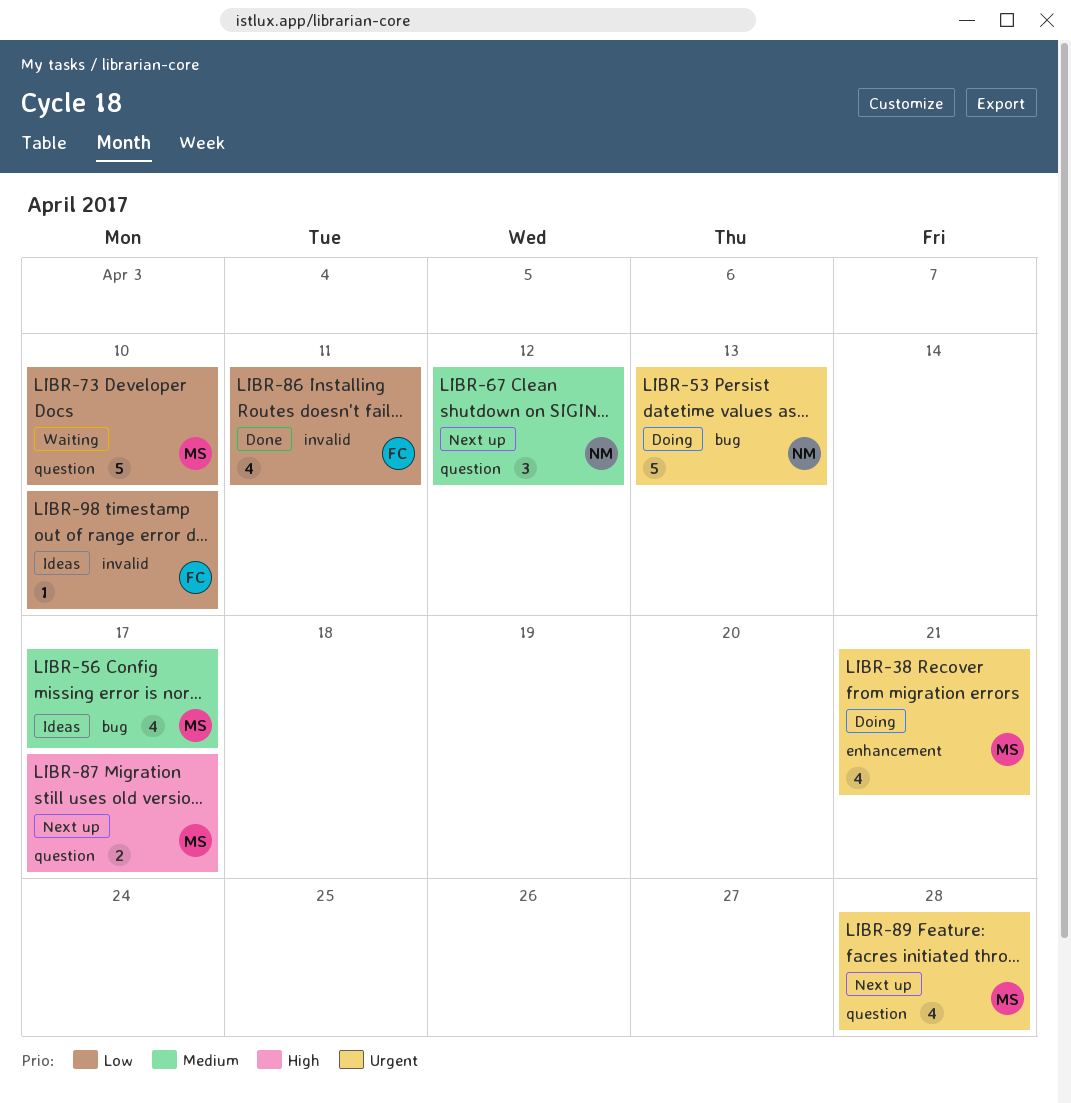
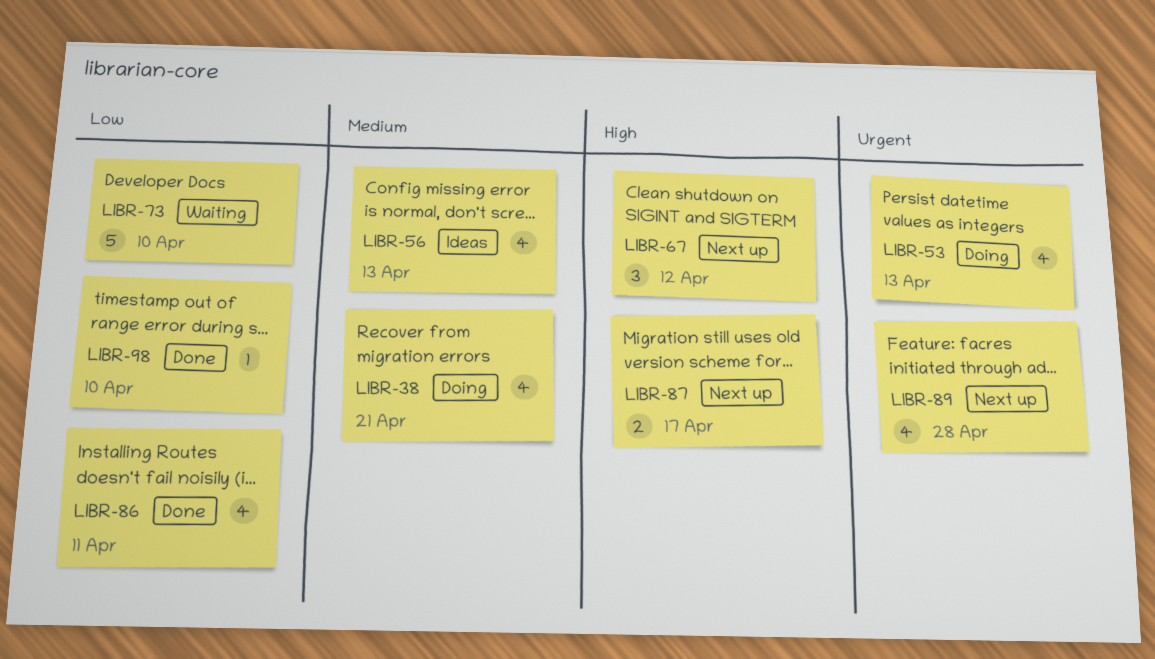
LIBR-38, priority: Urgent -> Medium
LIBR-53, estimate: 5 -> 4
LIBR-56, due: Apr 17 -> Apr 13
LIBR-67, priority: Medium -> High
LIBR-98, status: Ideas -> Done

